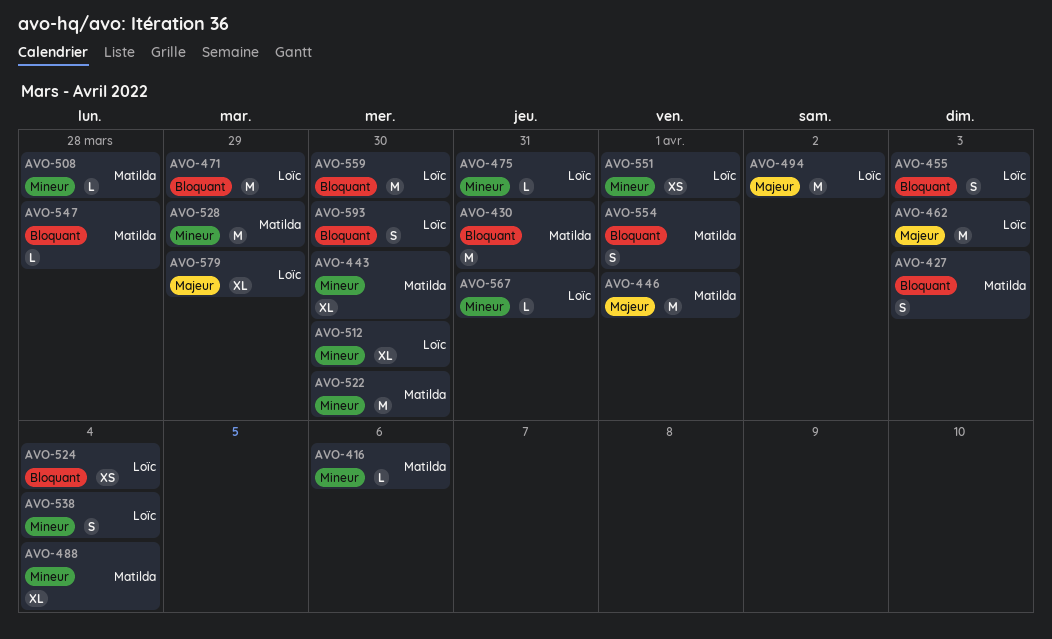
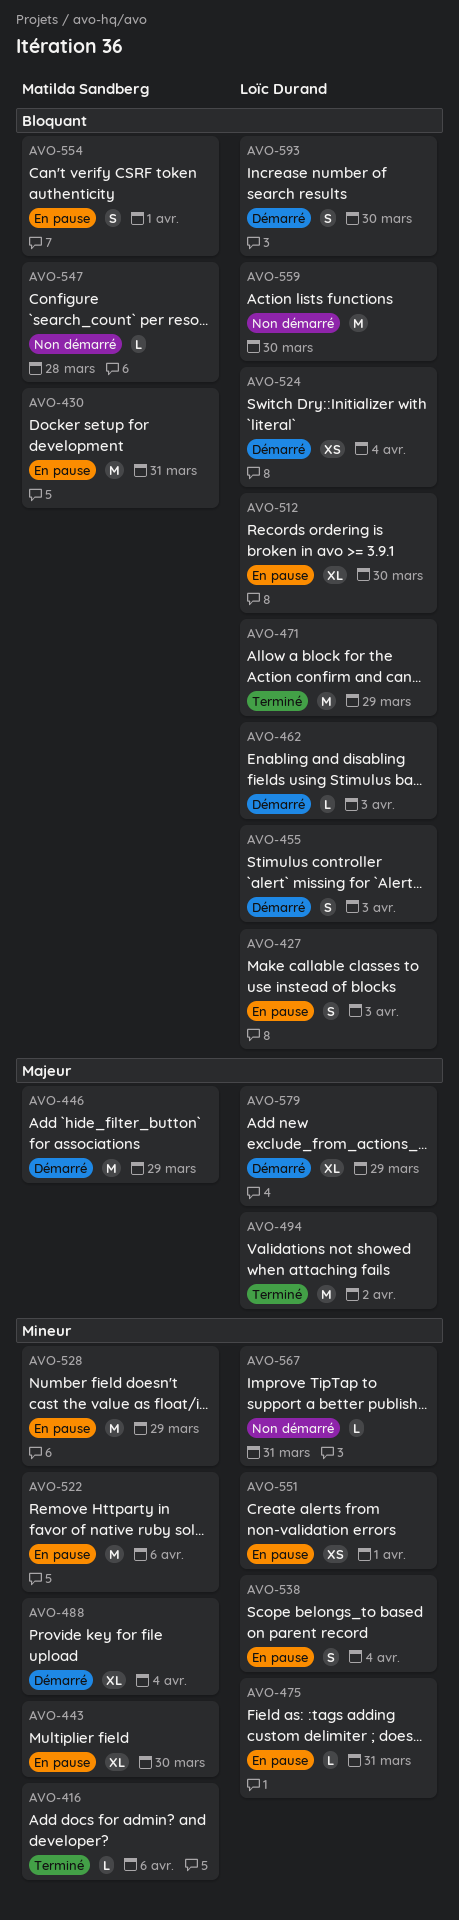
AVO-427, owner: Matilda Sandberg -> Loïc Durand
AVO-446, due: Apr 1 -> Mar 29
AVO-462, priority: Majeur -> Bloquant
AVO-462, estimate: M -> L
AVO-508: present -> none
AVO-512, priority: Mineur -> Bloquant
AVO-522, due: Mar 30 -> Apr 6

